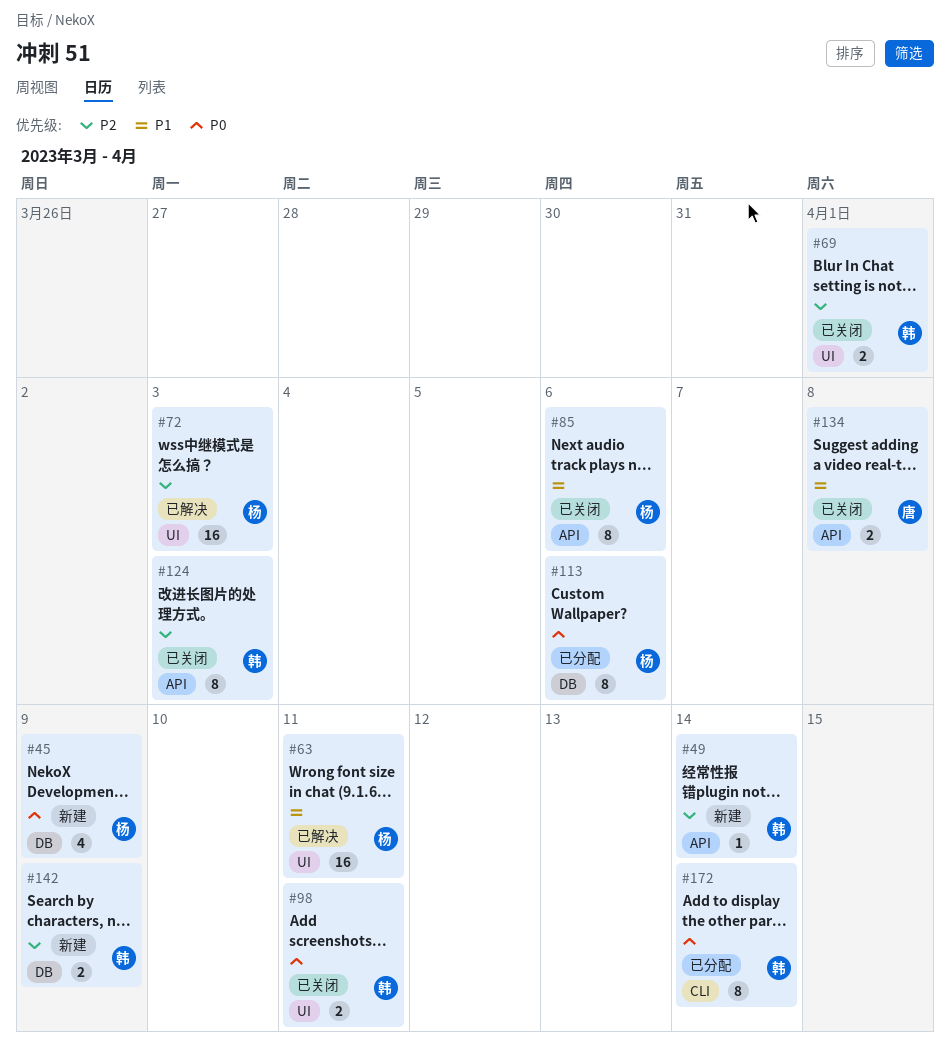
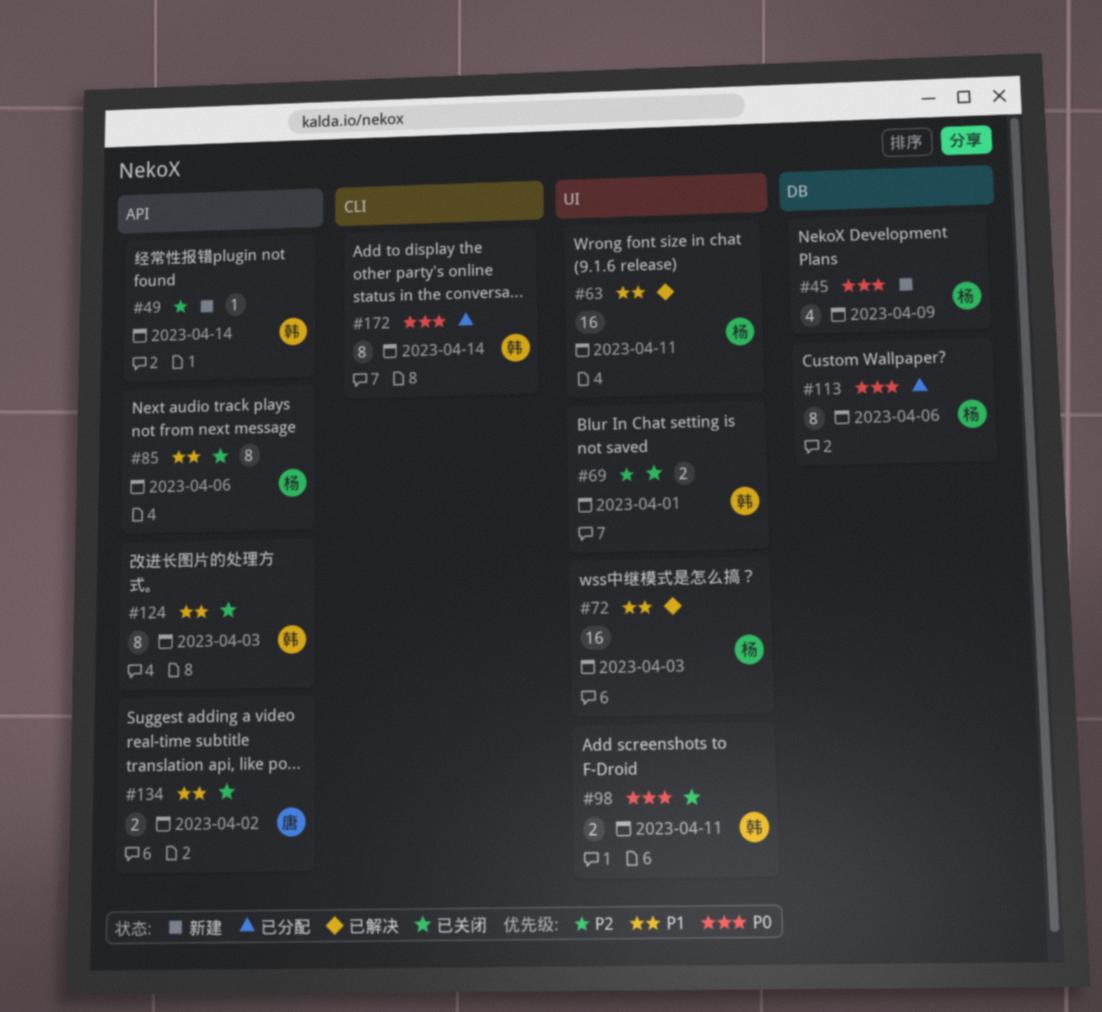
#72, priority: P2 -> P1
#124, priority: P2 -> P1
#134, due: Apr 8 -> Apr 2
#142: present -> none

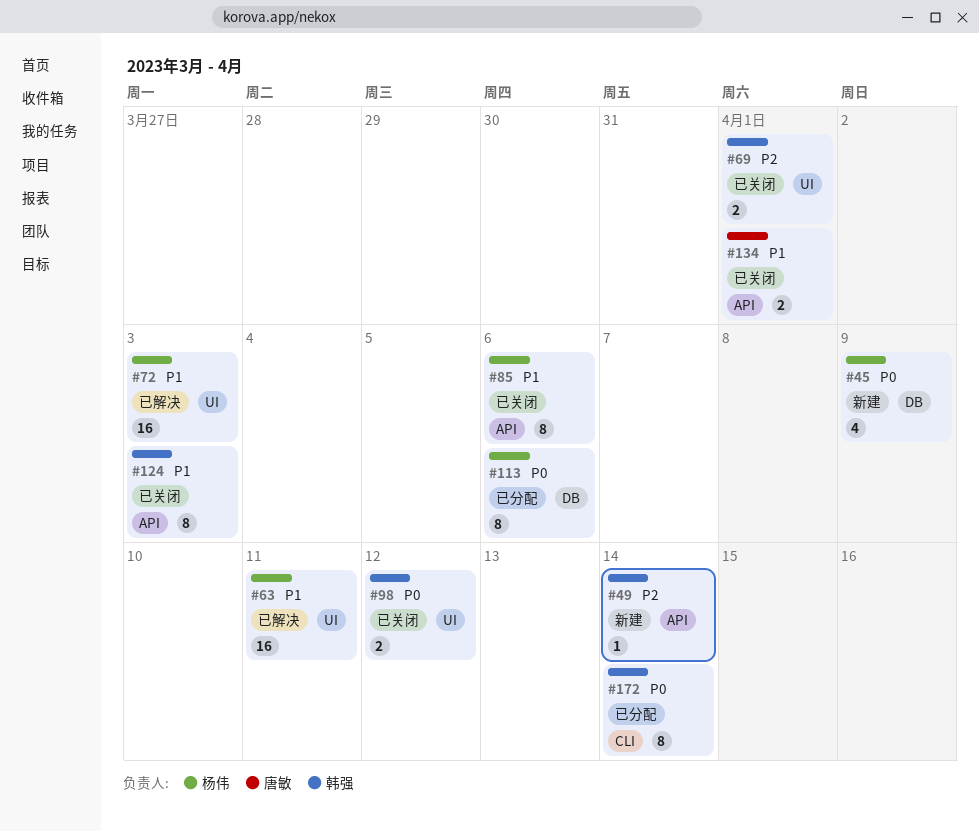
#98, due: Apr 11 -> Apr 12
#134, due: Apr 2 -> Apr 1

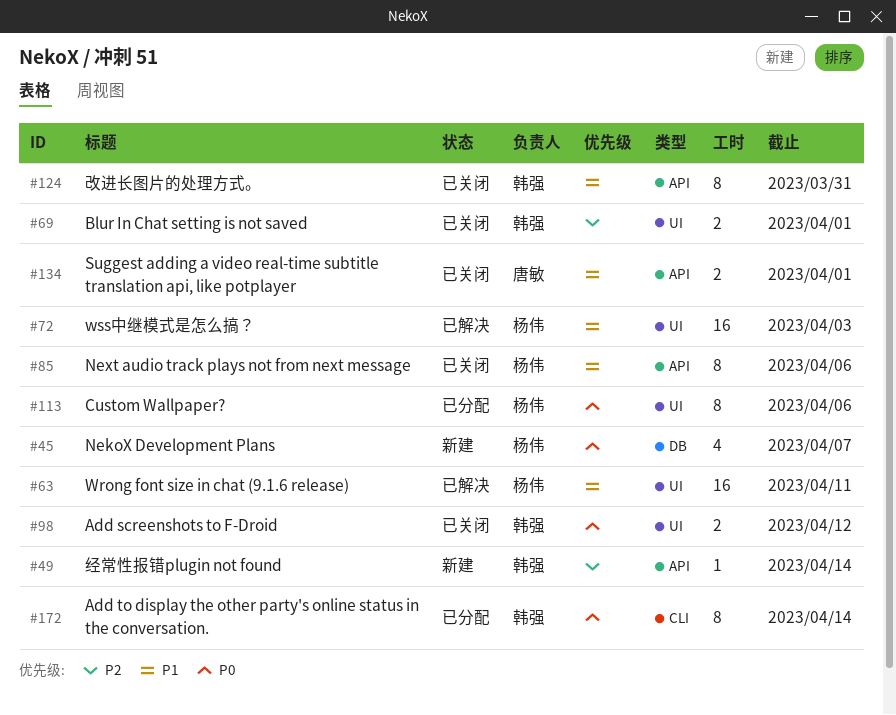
#45, due: Apr 9 -> Apr 7
#113, label: DB -> UI
#124, due: Apr 3 -> Mar 31

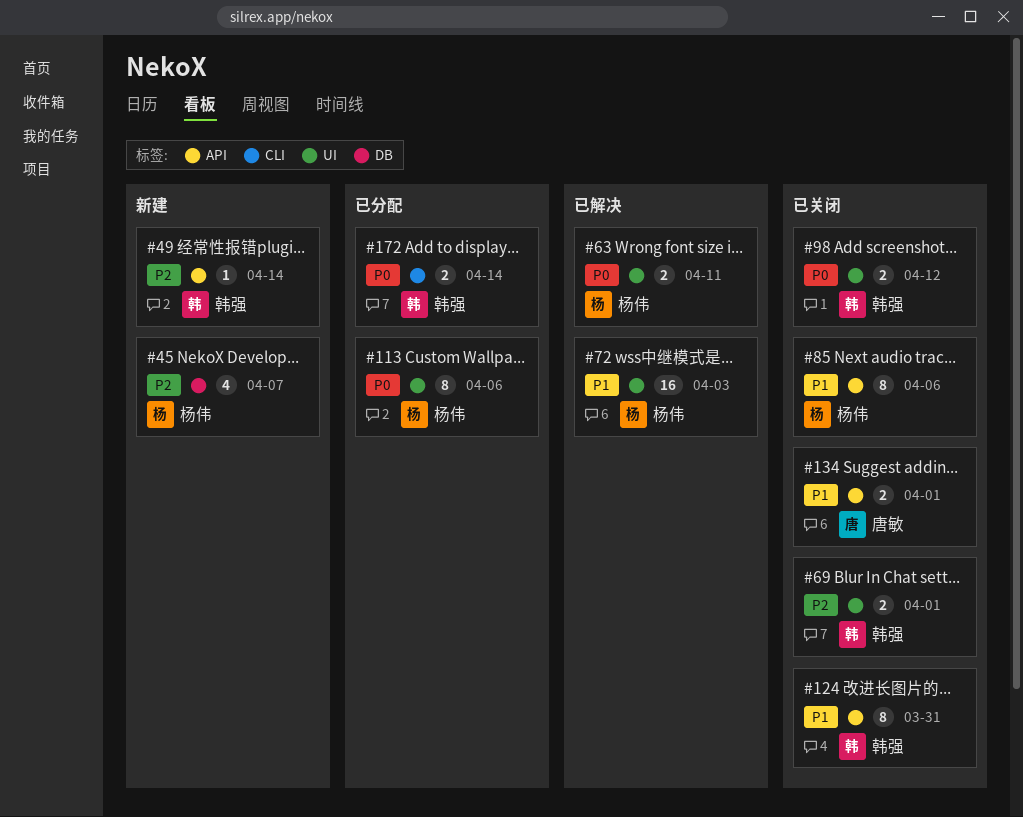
#45, priority: P0 -> P2
#63, priority: P1 -> P0
#63, estimate: 16 -> 2
#172, estimate: 8 -> 2

